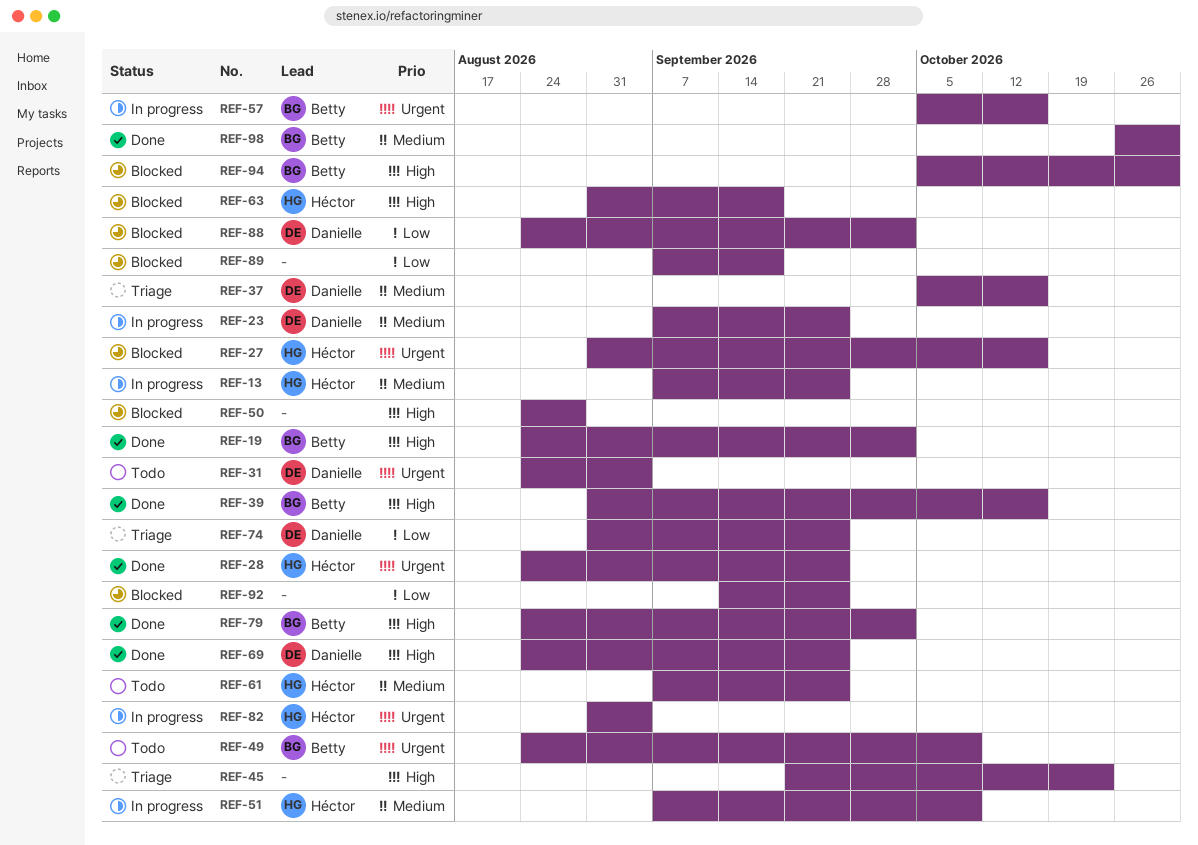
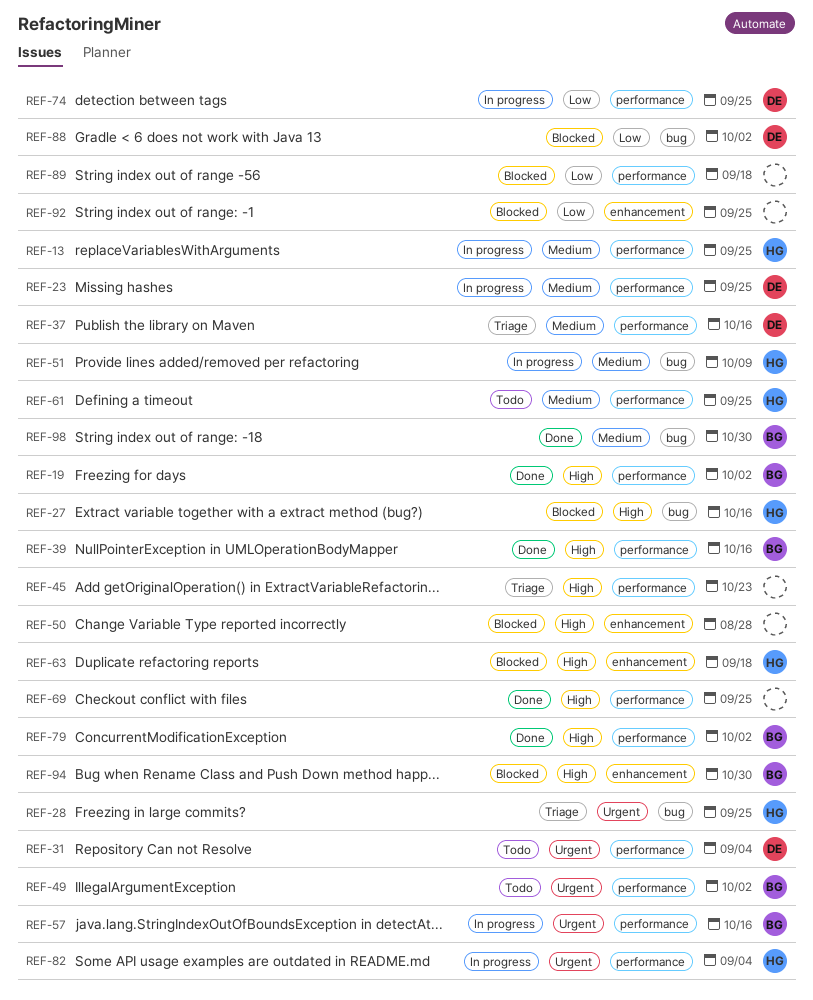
REF-27, priority: Urgent -> High
REF-28, status: Done -> Triage
REF-49, due: Oct 9 -> Oct 2
REF-69, owner: Danielle -> none
REF-74, status: Triage -> In progress

